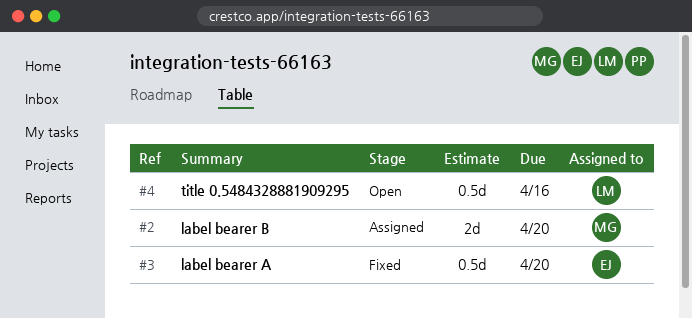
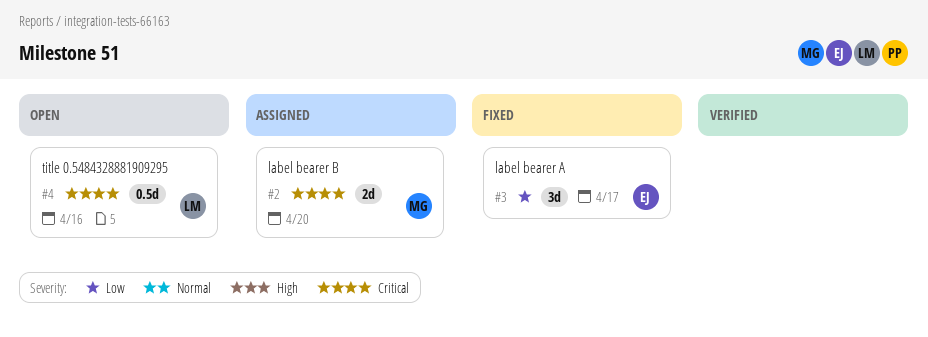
#3, estimate: 0.5d -> 3d
#3, due: Apr 20 -> Apr 17

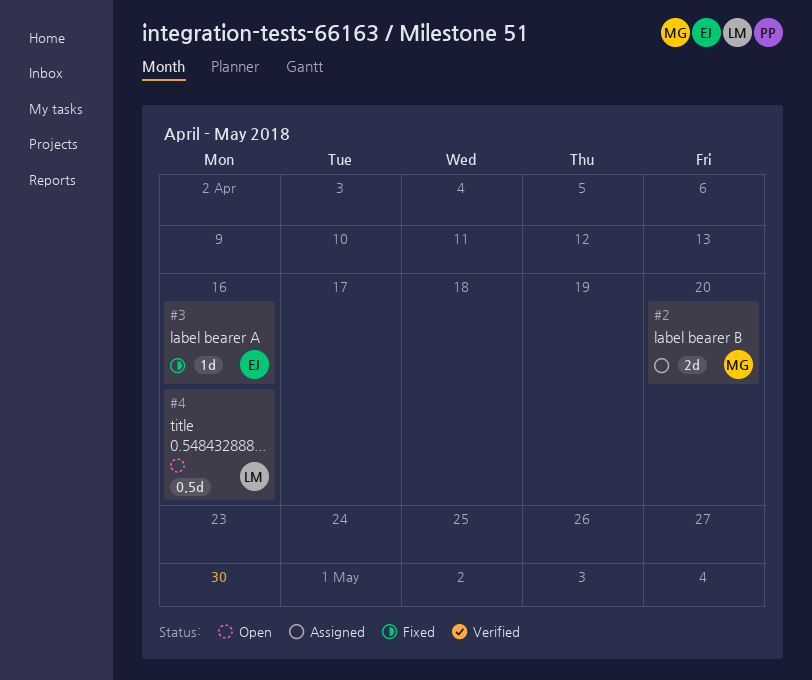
#3, estimate: 3d -> 1d
#3, due: Apr 17 -> Apr 16

